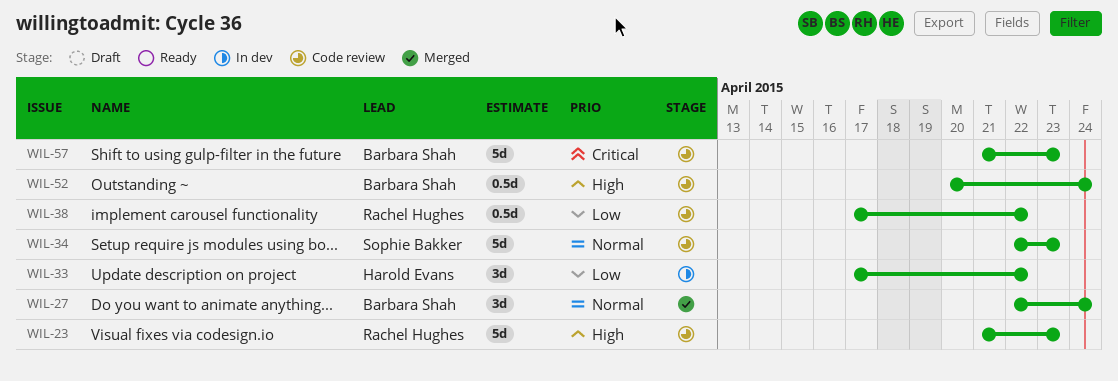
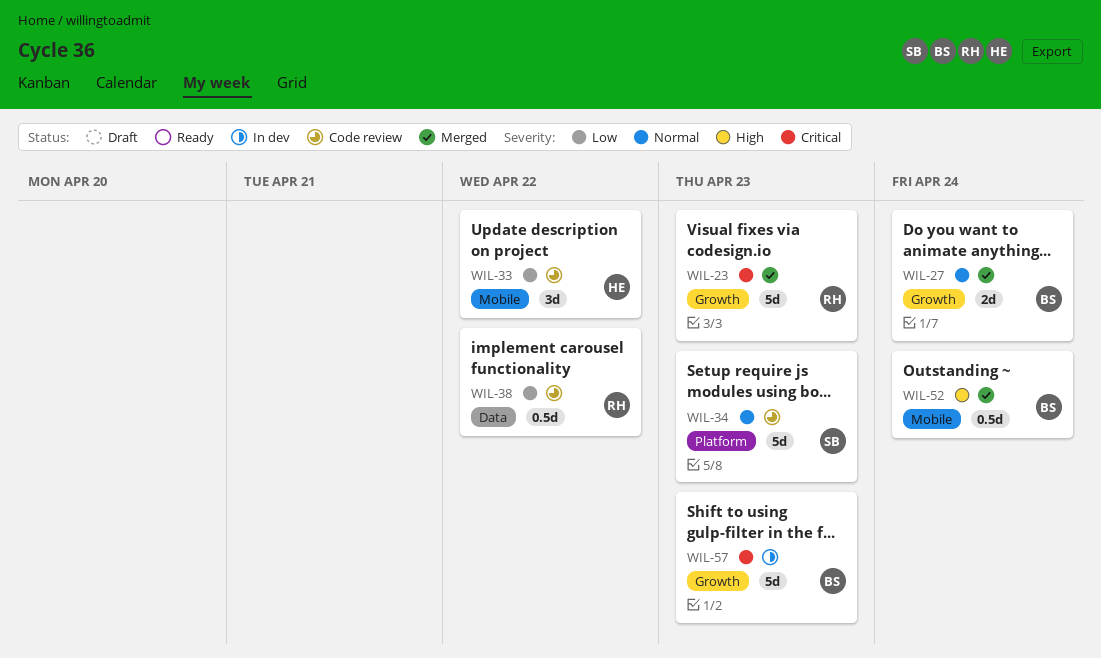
WIL-23, status: Code review -> Merged
WIL-23, priority: High -> Critical
WIL-27, estimate: 3d -> 2d
WIL-33, status: In dev -> Code review
WIL-52, status: Code review -> Merged
WIL-57, status: Code review -> In dev

